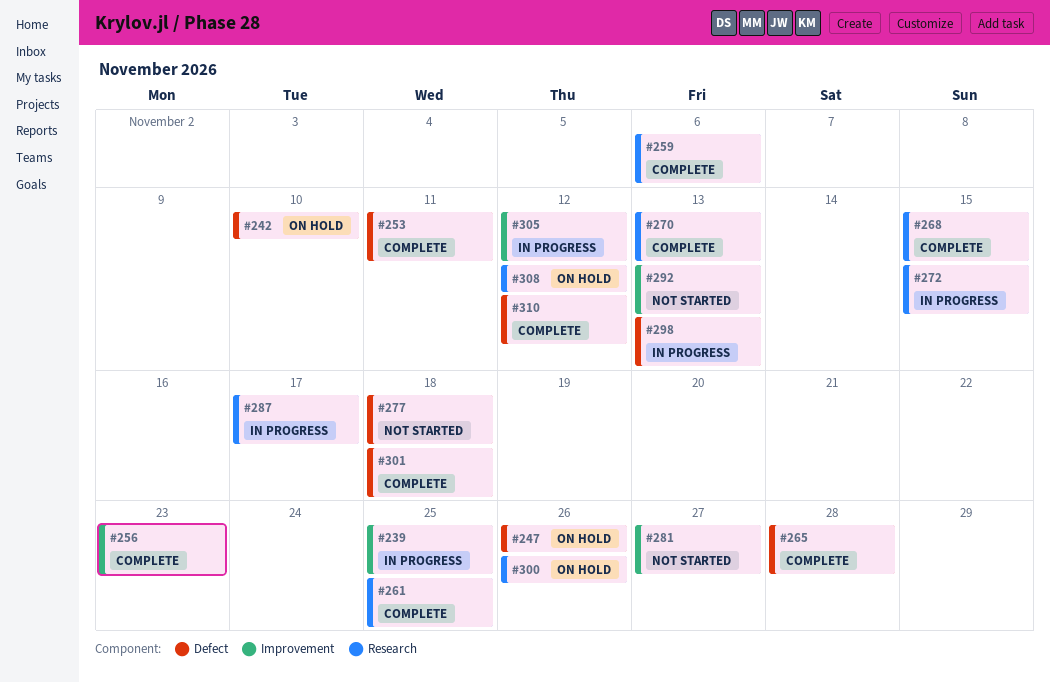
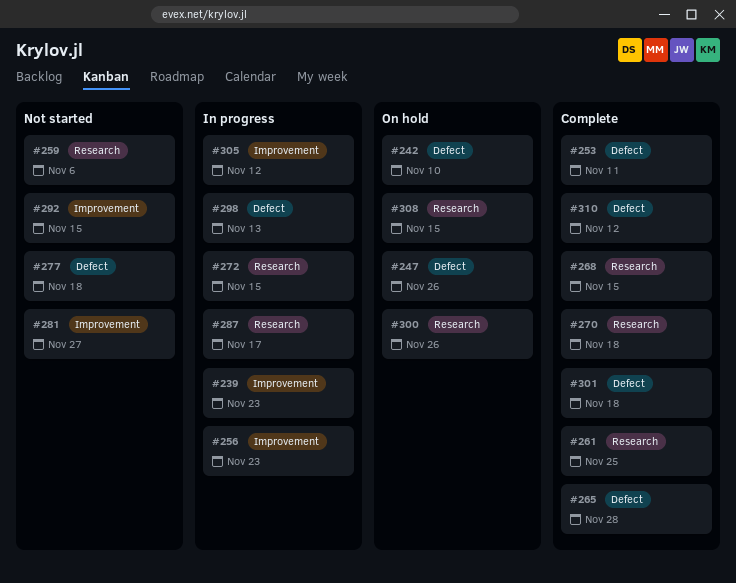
#239, due: Nov 25 -> Nov 23
#256, status: Complete -> In progress
#259, status: Complete -> Not started
#270, due: Nov 13 -> Nov 18
#292, due: Nov 13 -> Nov 15
#308, due: Nov 12 -> Nov 15

